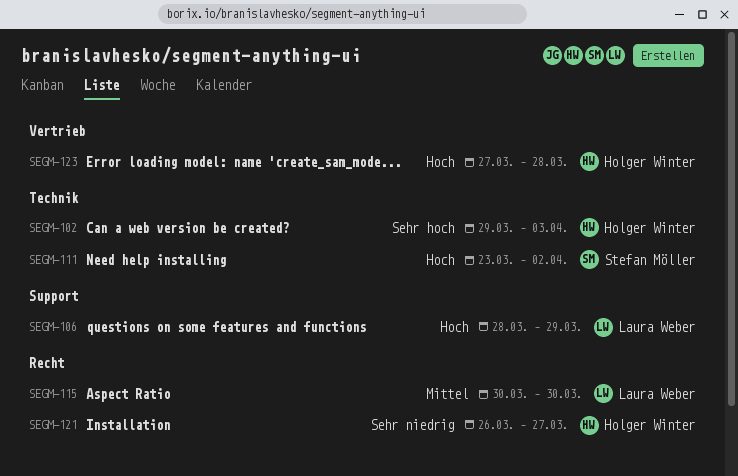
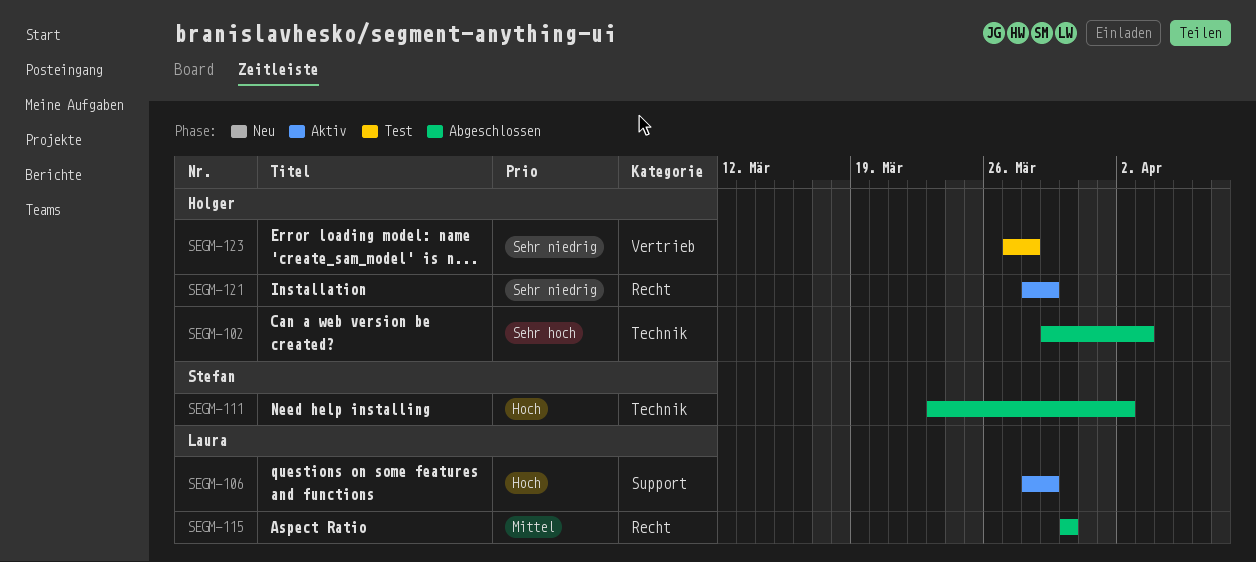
SEGM-121, start: Mar 26 -> Mar 28
SEGM-121, due: Mar 27 -> Mar 29
SEGM-123, priority: Hoch -> Sehr niedrig

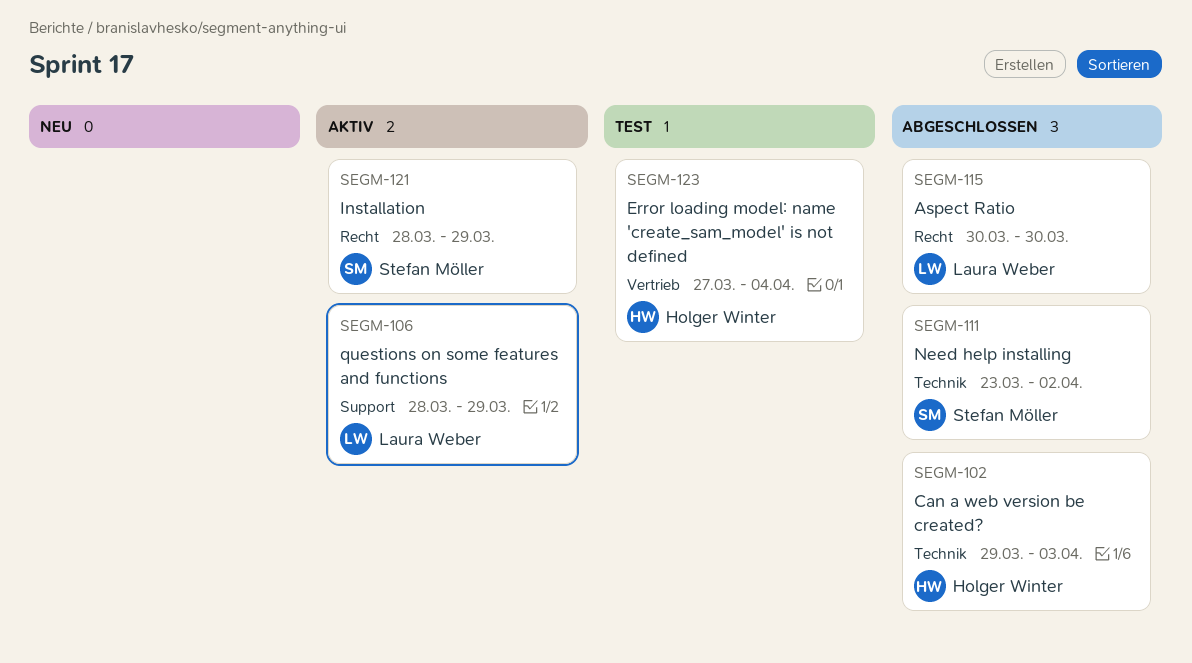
SEGM-121, owner: Holger Winter -> Stefan Möller
SEGM-123, due: Mar 28 -> Apr 4

